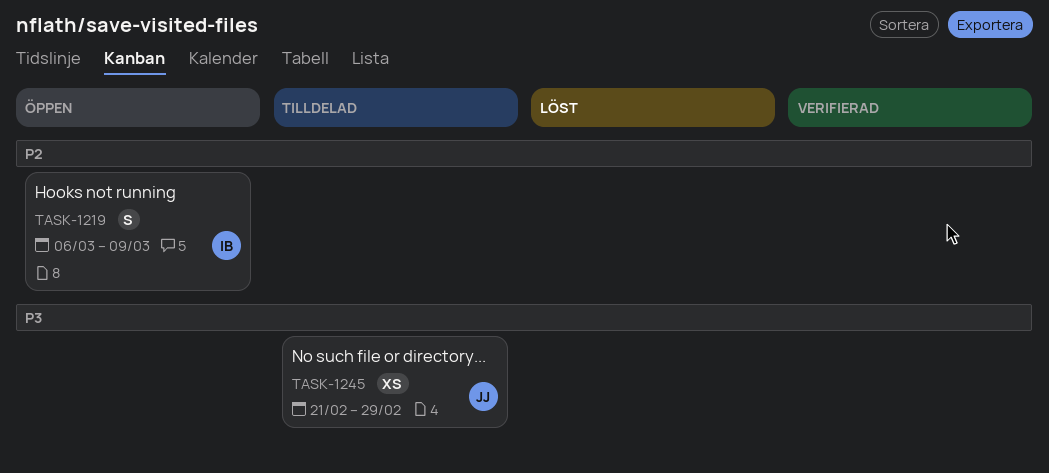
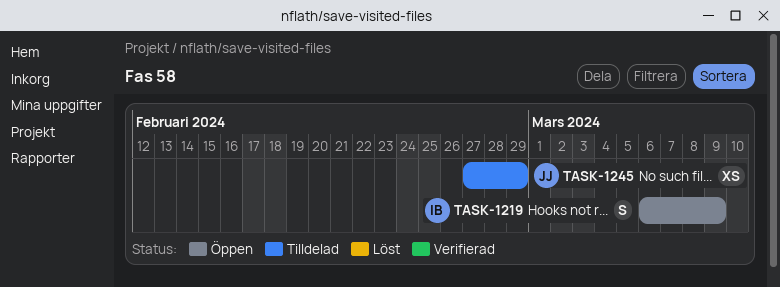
TASK-1245, start: Feb 21 -> Feb 27

